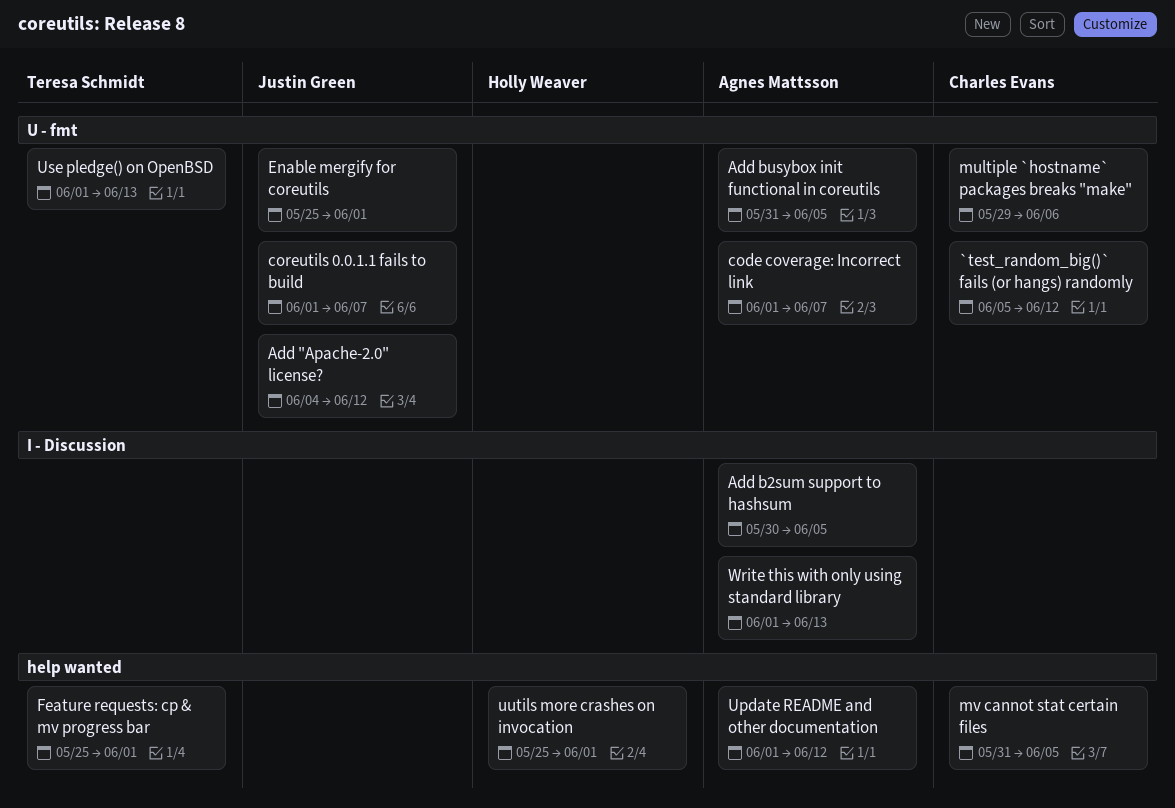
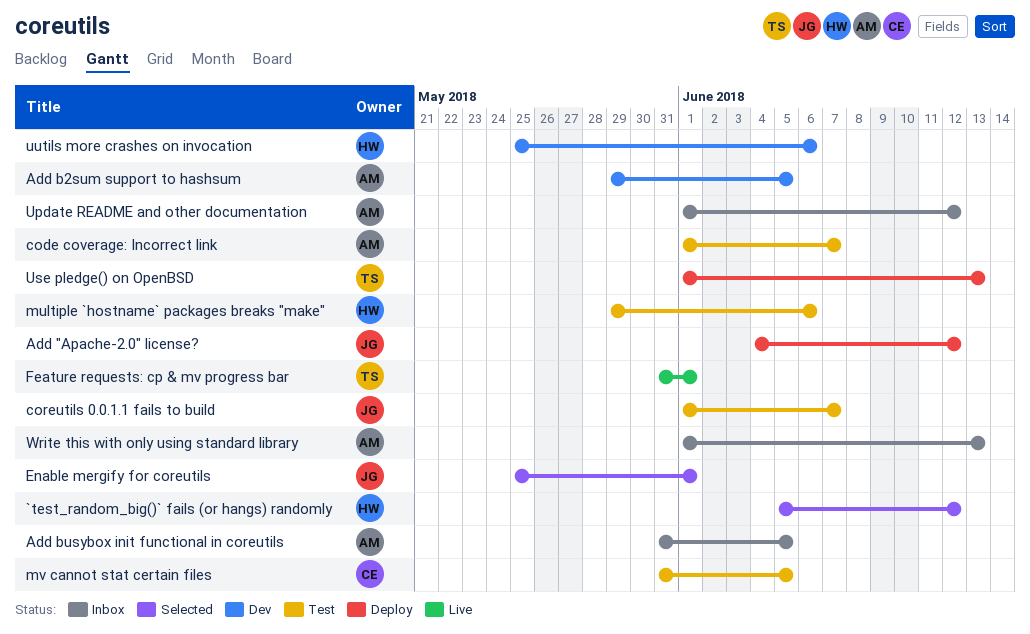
`test_random_big()` fails (or hangs) randomly, owner: Charles Evans -> Holly Weaver
Add b2sum support to hashsum, start: May 30 -> May 29
Feature requests: cp & mv progress bar, start: May 25 -> May 31
multiple `hostname` packages breaks "make", owner: Charles Evans -> Holly Weaver
uutils more crashes on invocation, due: Jun 1 -> Jun 6

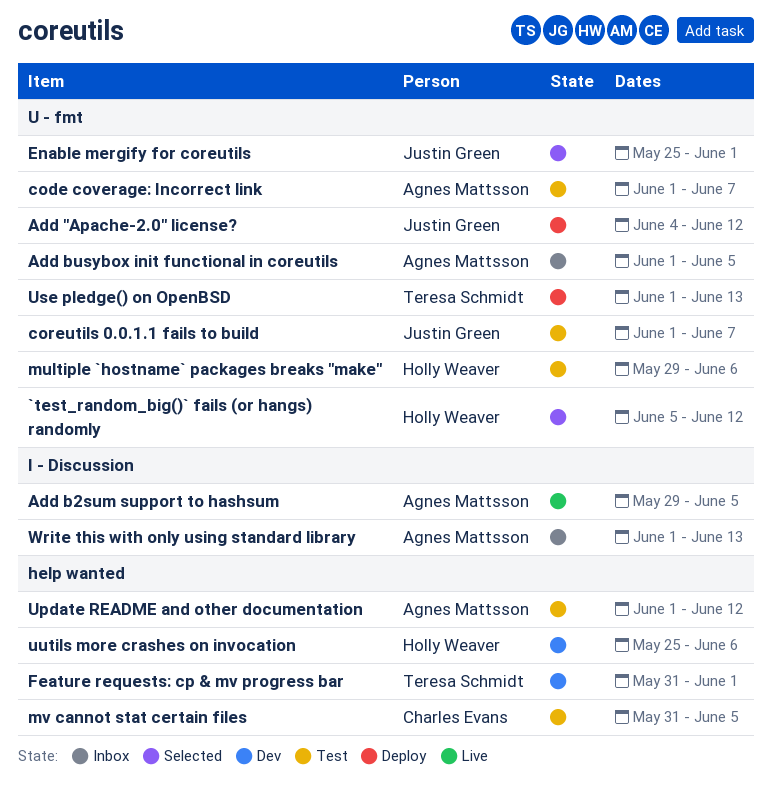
Add b2sum support to hashsum, status: Dev -> Live
Add busybox init functional in coreutils, start: May 31 -> Jun 1
Feature requests: cp & mv progress bar, status: Live -> Dev
Update README and other documentation, status: Inbox -> Test

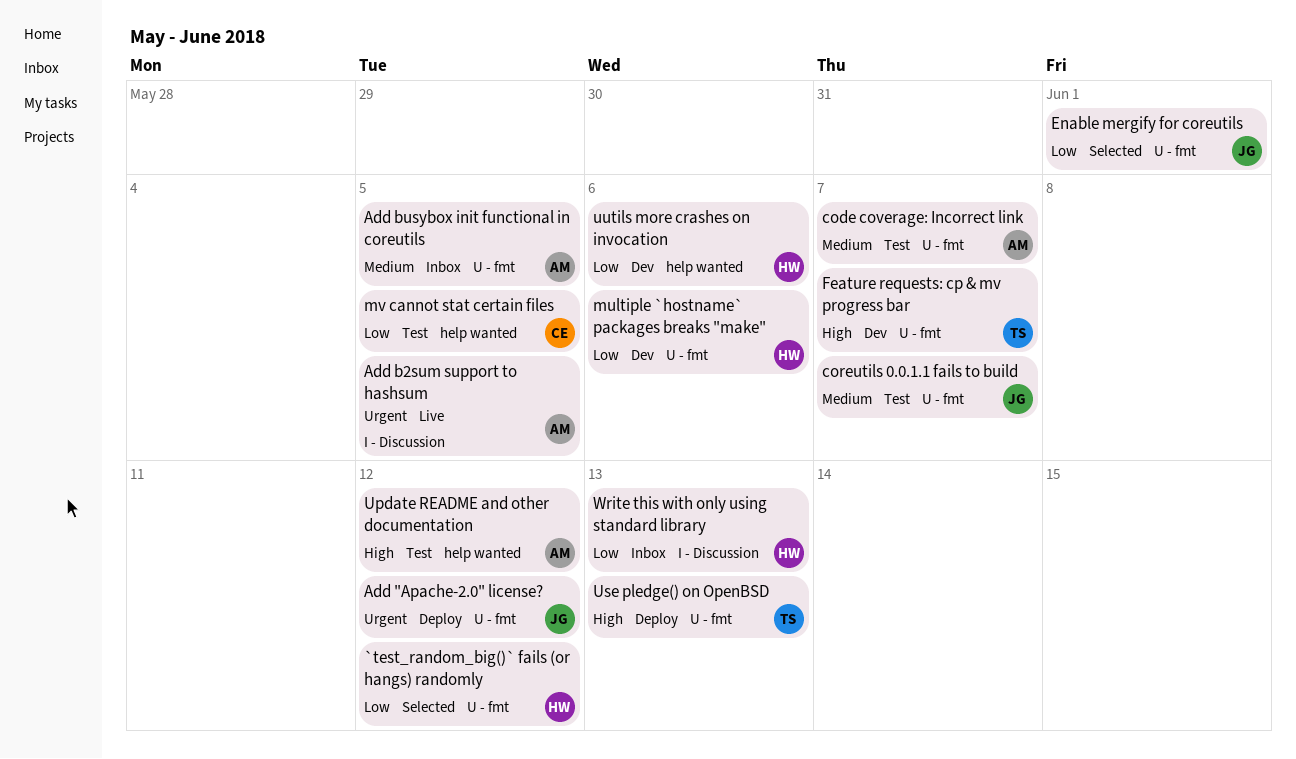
Feature requests: cp & mv progress bar, label: help wanted -> U - fmt
Feature requests: cp & mv progress bar, due: Jun 1 -> Jun 7
multiple `hostname` packages breaks "make", status: Test -> Dev
Write this with only using standard library, owner: Agnes Mattsson -> Holly Weaver

